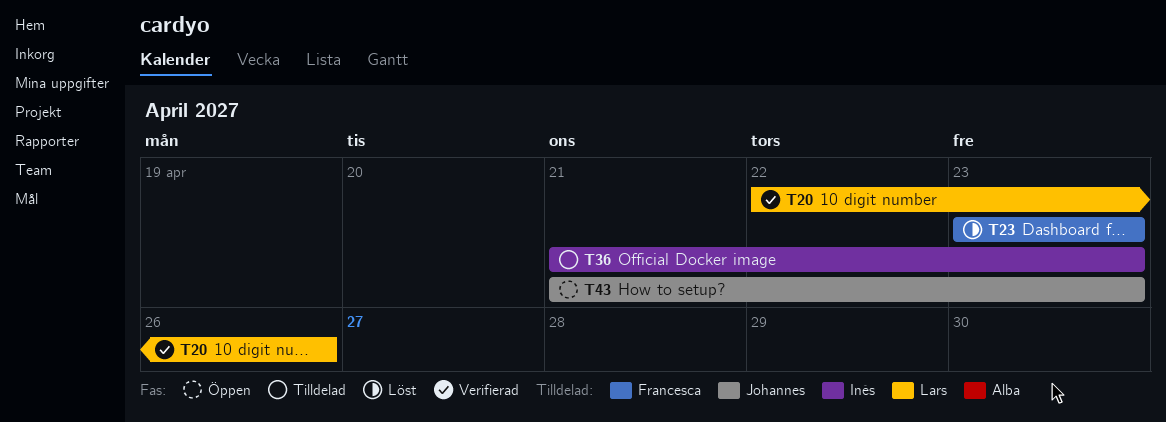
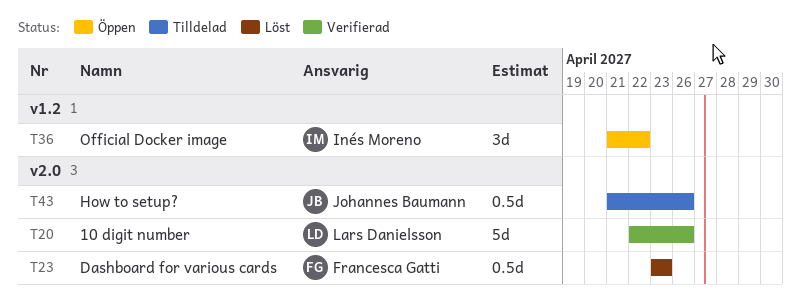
T36, status: Tilldelad -> Öppen
T36, due: Apr 23 -> Apr 22
T43, status: Öppen -> Tilldelad
T43, due: Apr 23 -> Apr 26

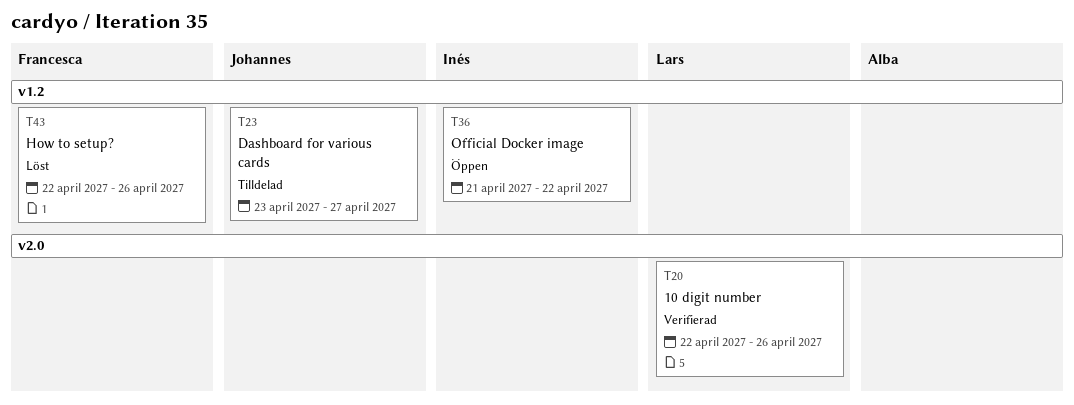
T23, status: Löst -> Tilldelad
T23, owner: Francesca Gatti -> Johannes Baumann
T23, label: v2.0 -> v1.2
T23, due: Apr 23 -> Apr 27
T43, status: Tilldelad -> Löst
T43, owner: Johannes Baumann -> Francesca Gatti
T43, label: v2.0 -> v1.2
T43, start: Apr 21 -> Apr 22

